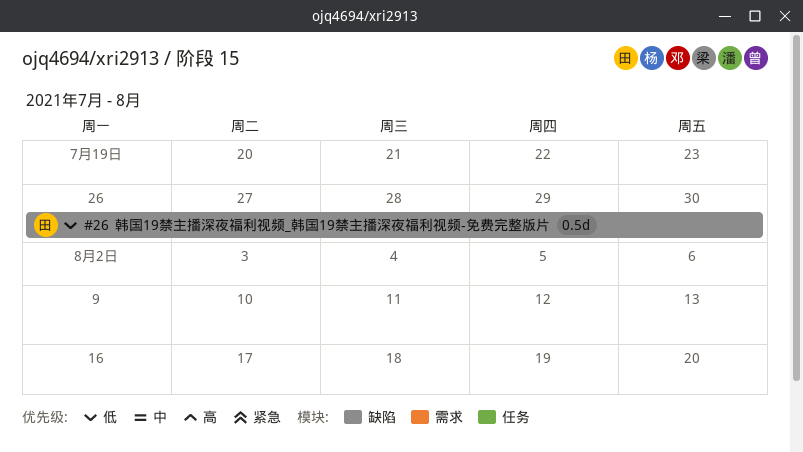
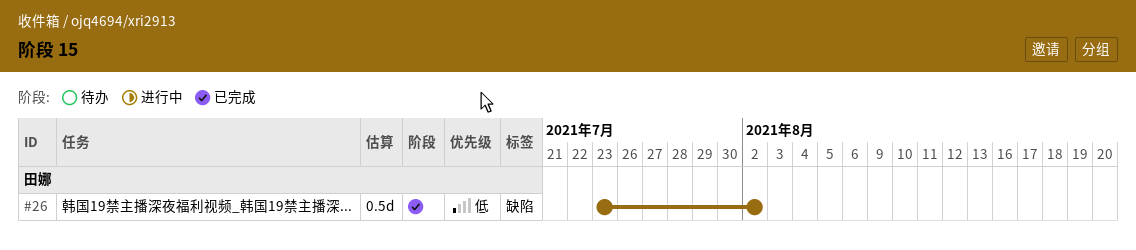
#26, start: Jul 26 -> Jul 23
#26, due: Jul 30 -> Aug 2

